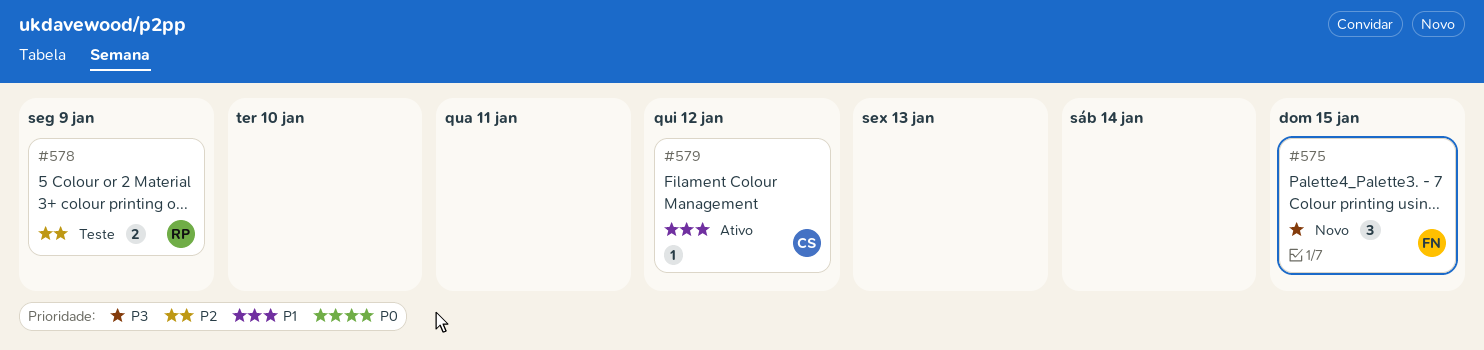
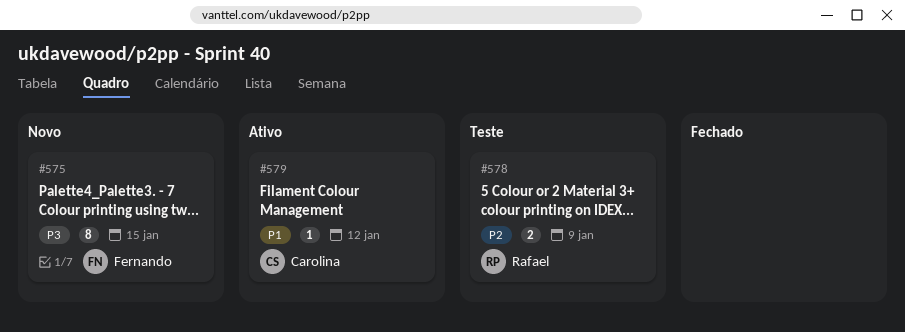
#575, estimate: 3 -> 8

